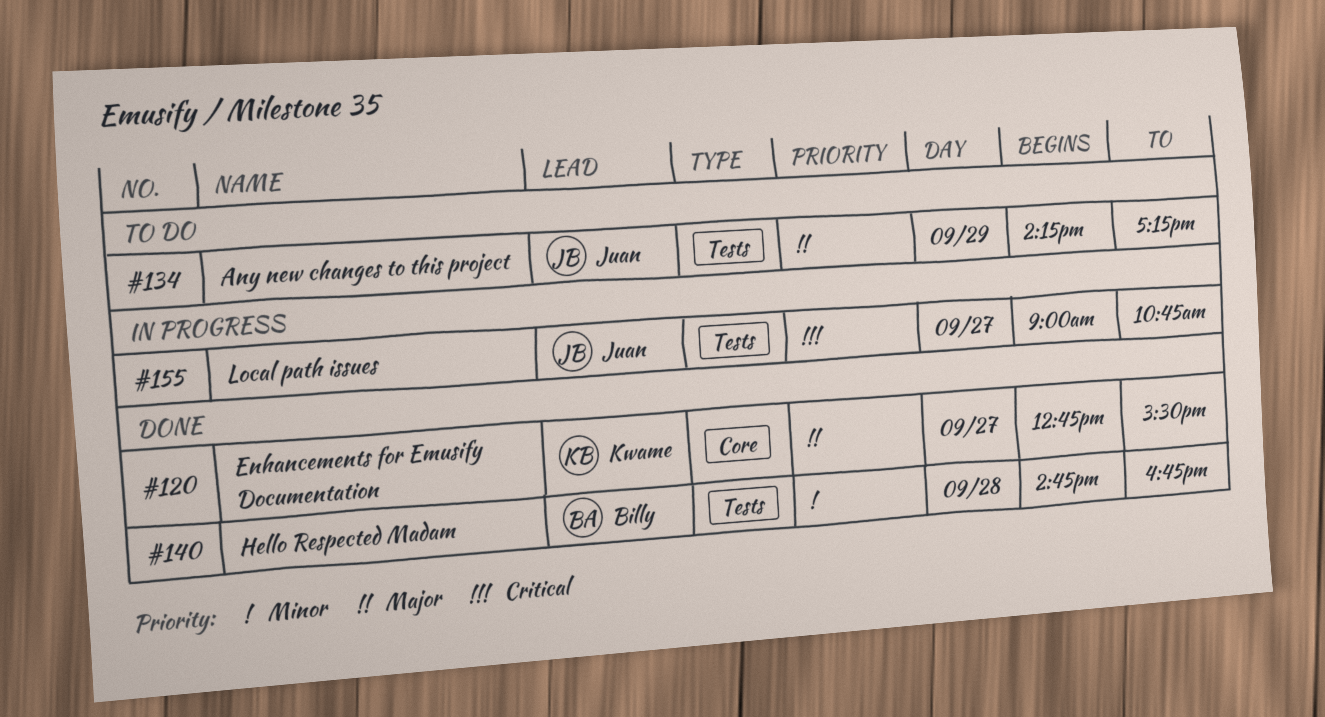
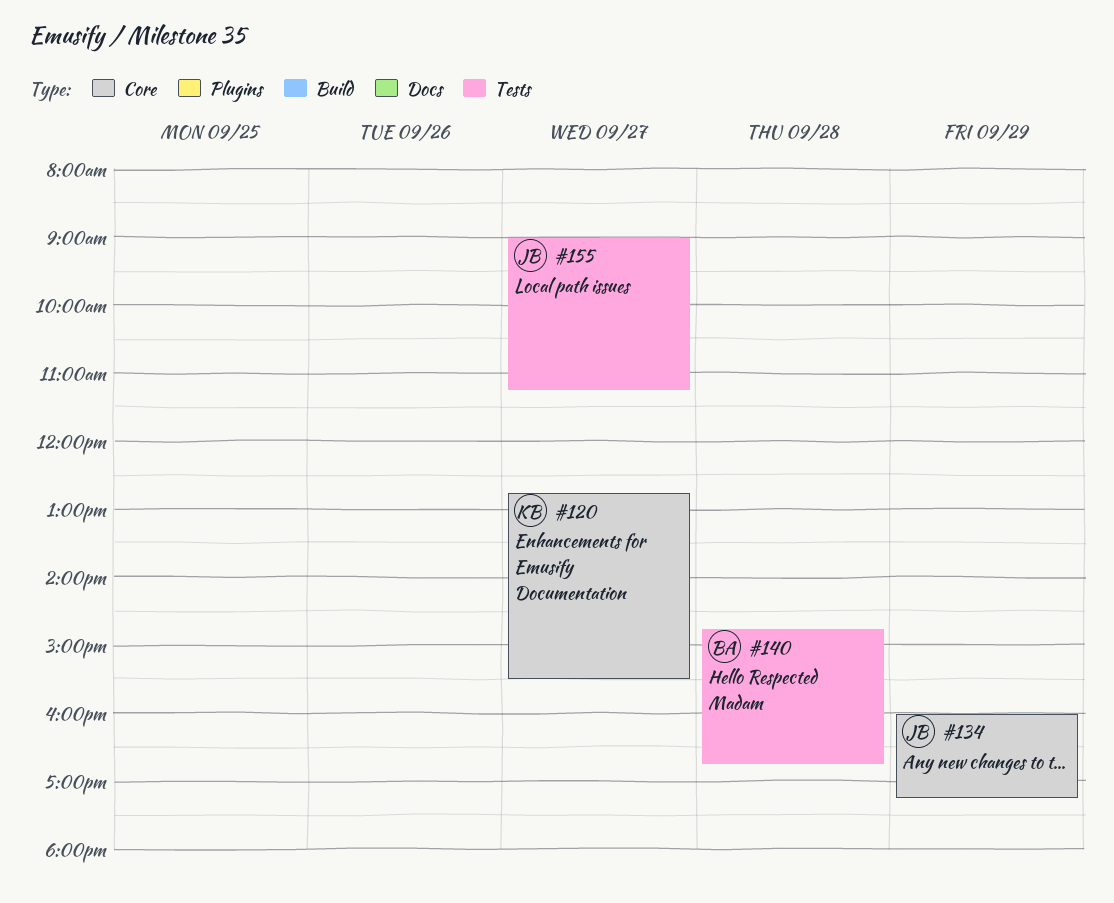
#134, label: Tests -> Core
#134, begins: 14:15 -> 16:00
#155, ends: 10:45 -> 11:15

